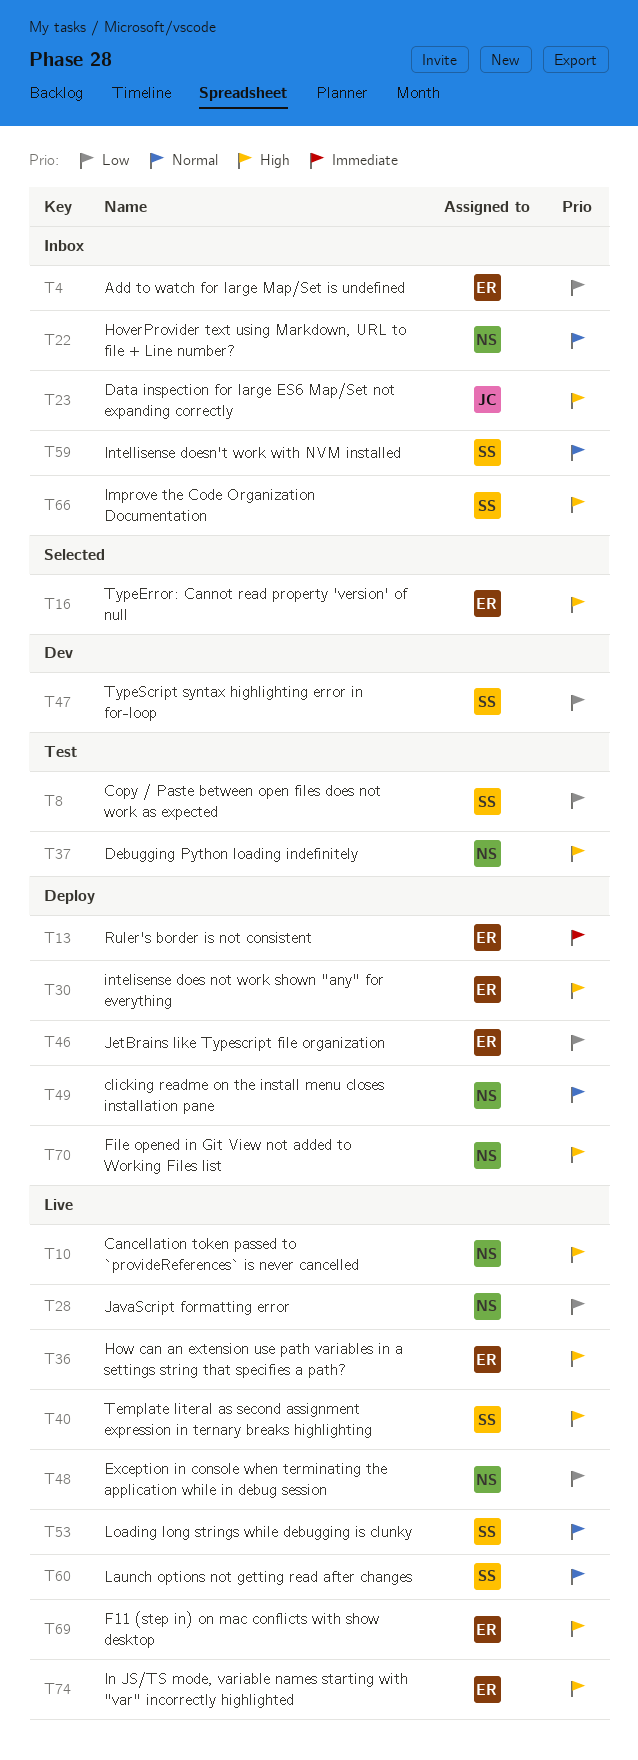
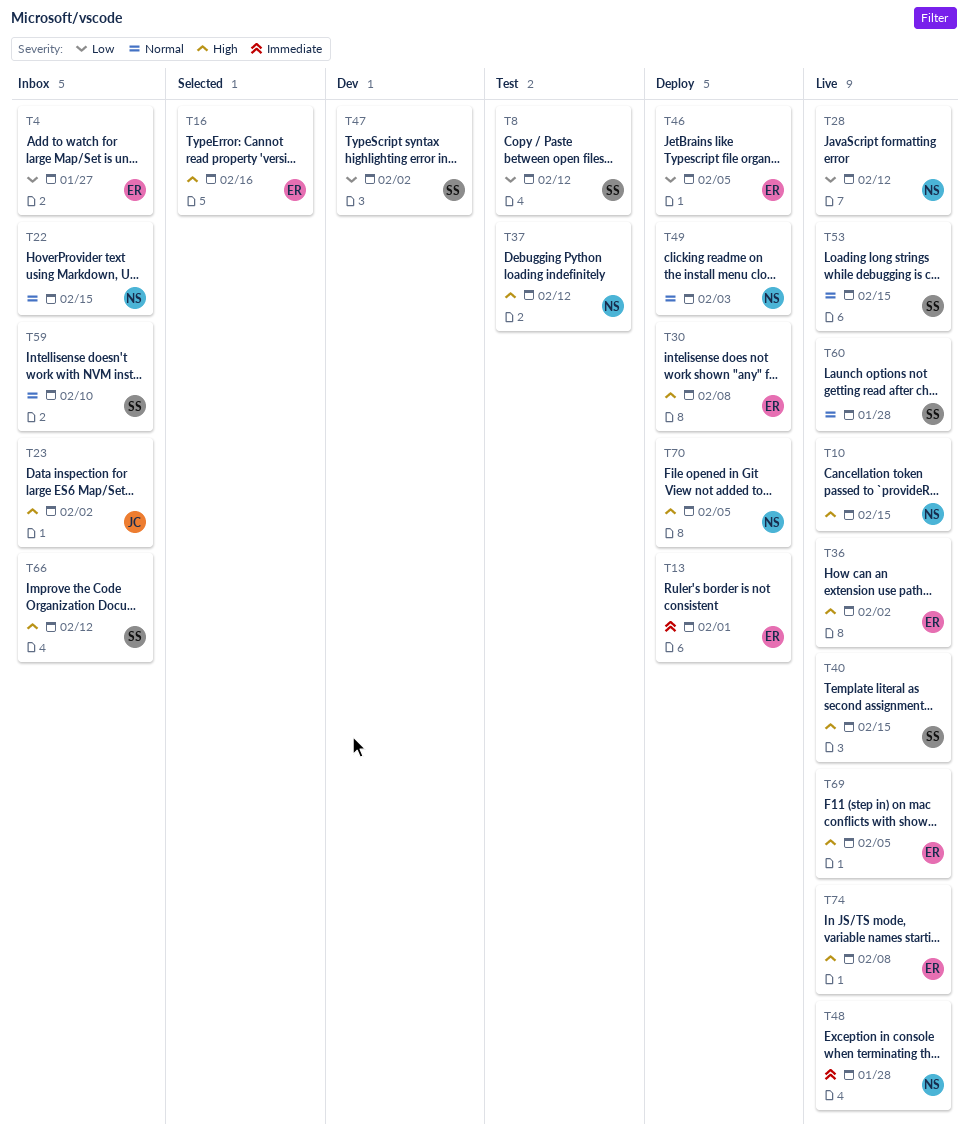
T48, priority: Low -> Immediate

